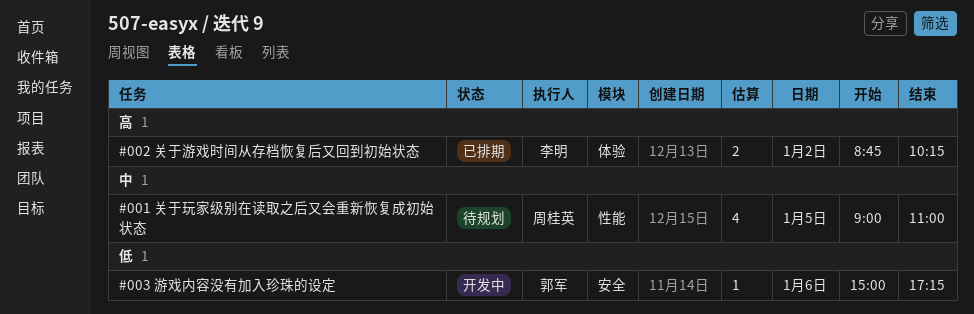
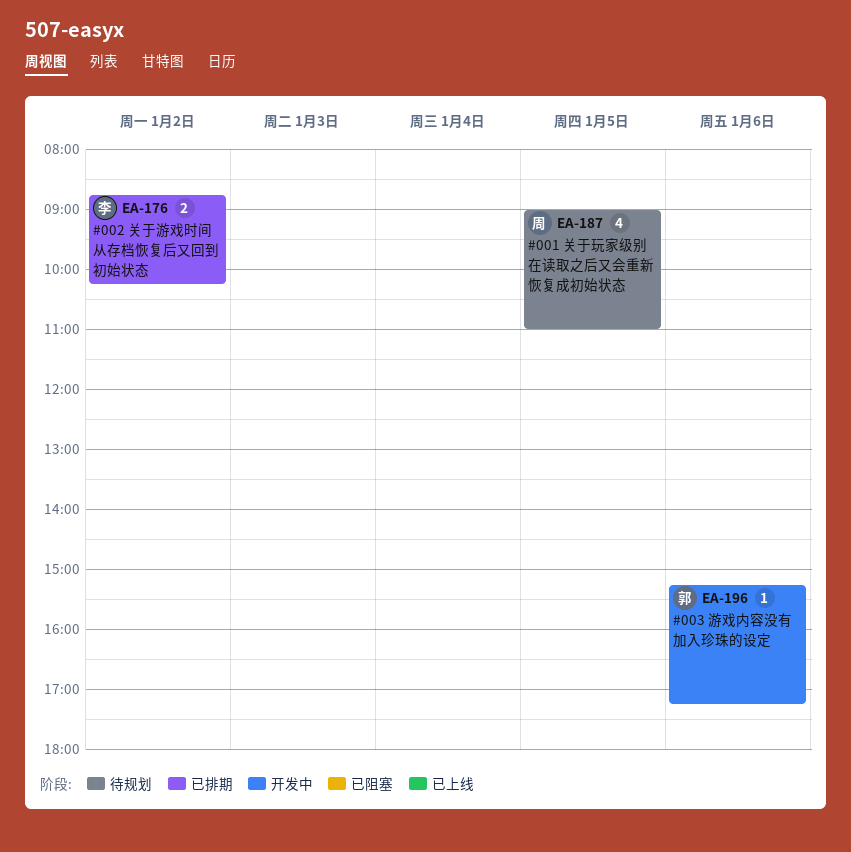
#003 游戏内容没有加入珍珠的设定, begins: 15:00 -> 15:15

